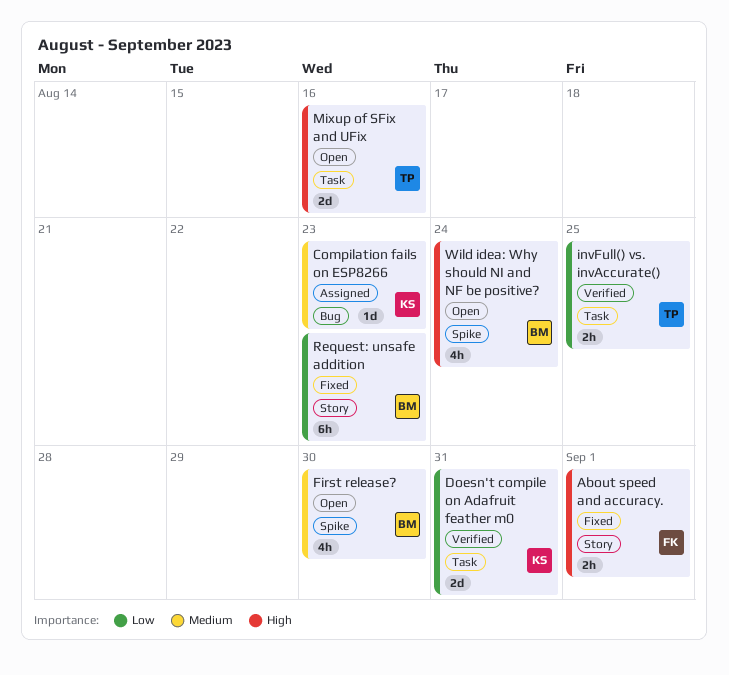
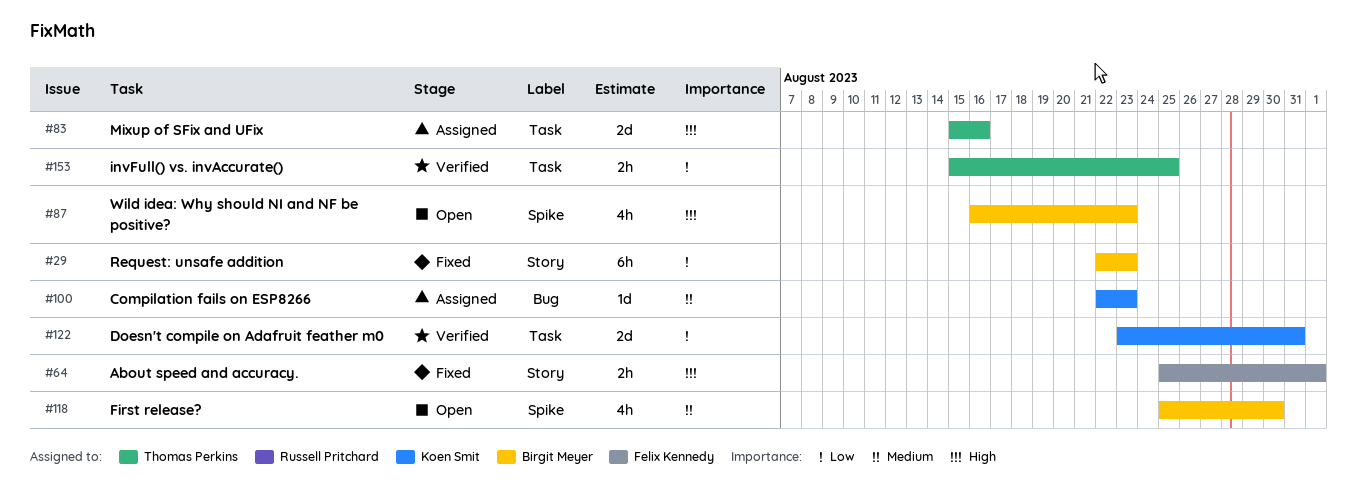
Mixup of SFix and UFix, status: Open -> Assigned
Wild idea: Why should NI and NF be positive?, due: Aug 24 -> Aug 23

